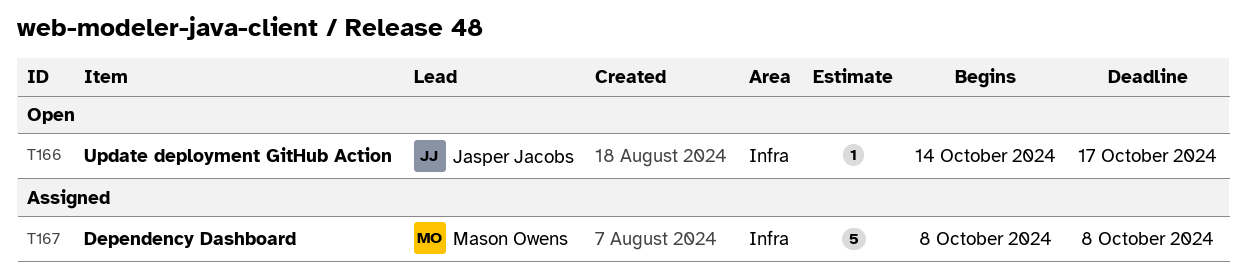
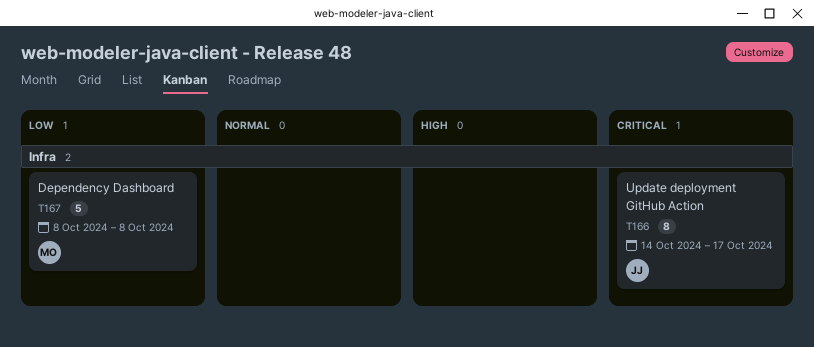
T166, estimate: 1 -> 8

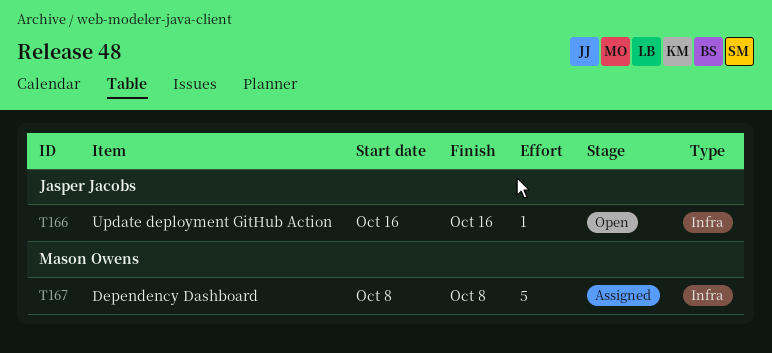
T166, estimate: 8 -> 1
T166, start: Oct 14 -> Oct 16
T166, due: Oct 17 -> Oct 16

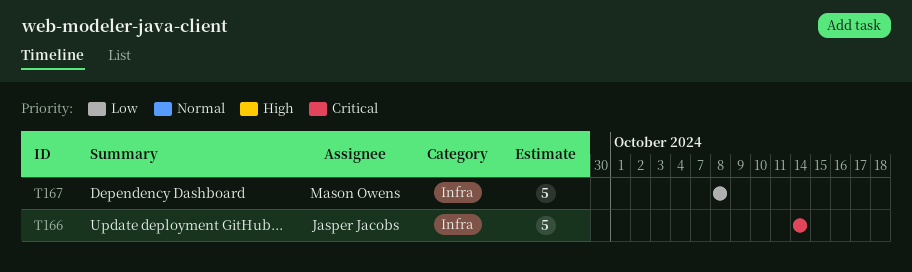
T166, estimate: 1 -> 5
T166, start: Oct 16 -> Oct 14
T166, due: Oct 16 -> Oct 14

